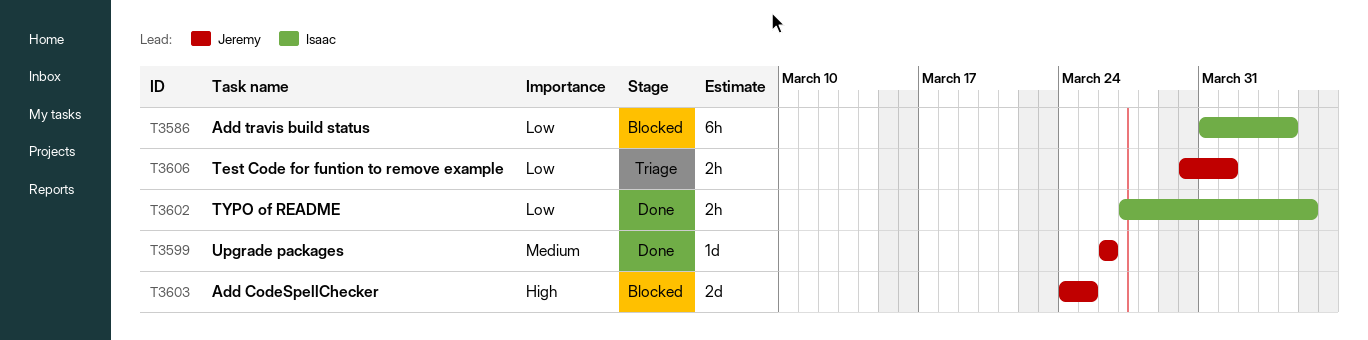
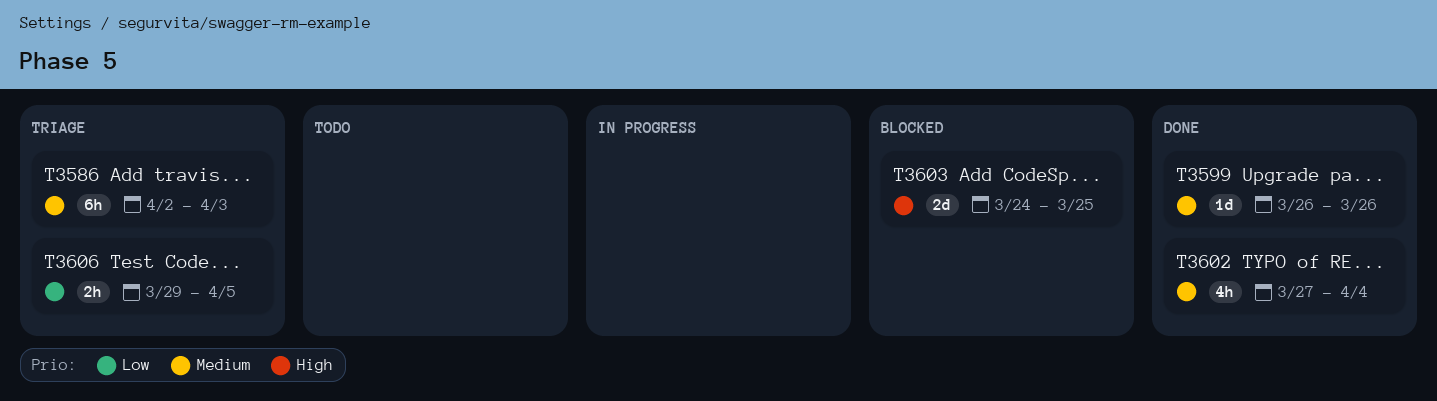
T3586, status: Blocked -> Triage
T3586, priority: Low -> Medium
T3586, start: Mar 31 -> Apr 2
T3586, due: Apr 4 -> Apr 3
T3602, priority: Low -> Medium
T3602, estimate: 2h -> 4h
T3602, due: Apr 5 -> Apr 4
T3606, start: Mar 30 -> Mar 29
T3606, due: Apr 1 -> Apr 5

